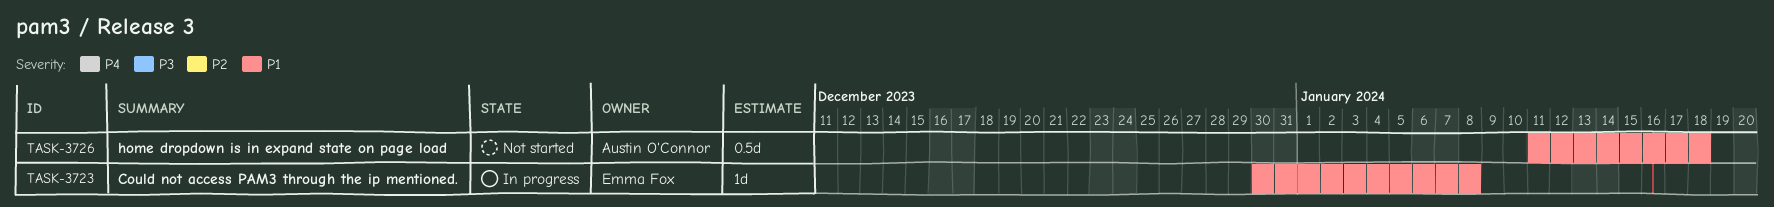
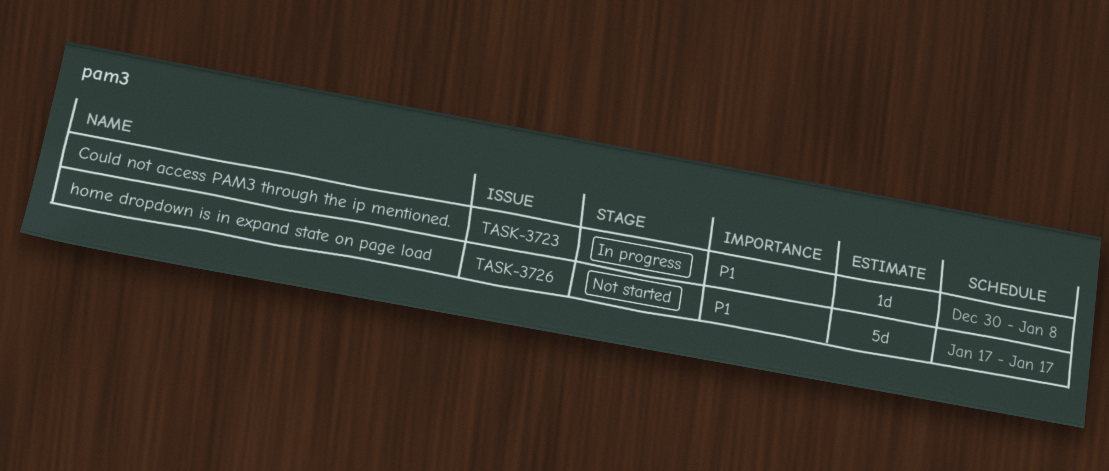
TASK-3726, estimate: 0.5d -> 5d
TASK-3726, start: Jan 11 -> Jan 17
TASK-3726, due: Jan 18 -> Jan 17

